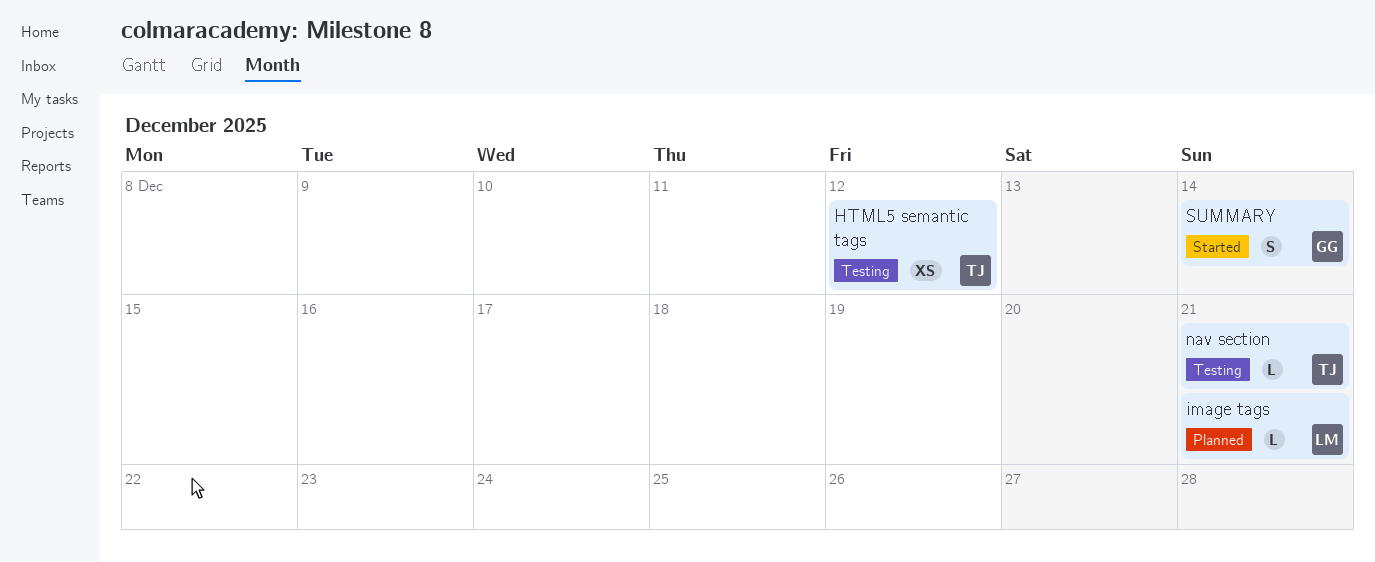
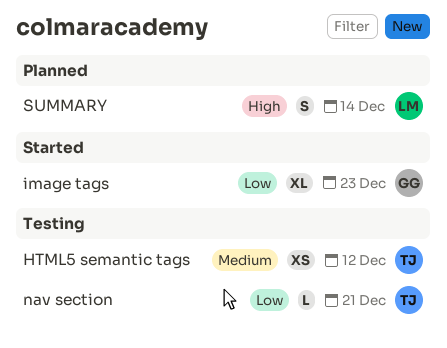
image tags, status: Planned -> Started
image tags, owner: LM -> GG
image tags, estimate: L -> XL
image tags, due: Dec 21 -> Dec 23
SUMMARY, status: Started -> Planned
SUMMARY, owner: GG -> LM

